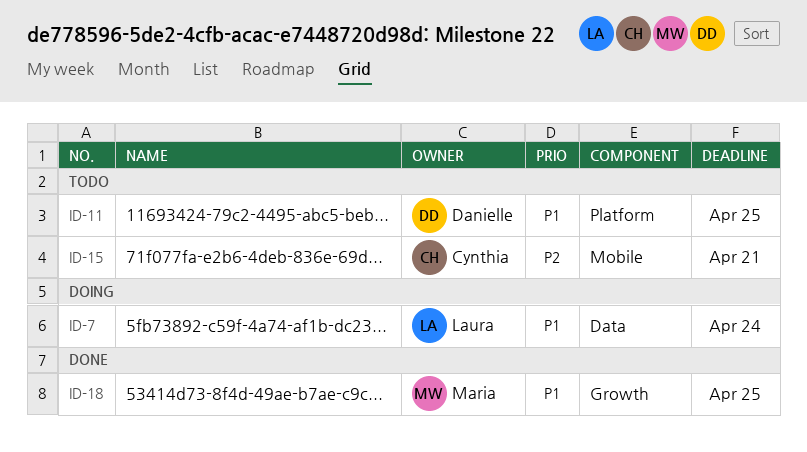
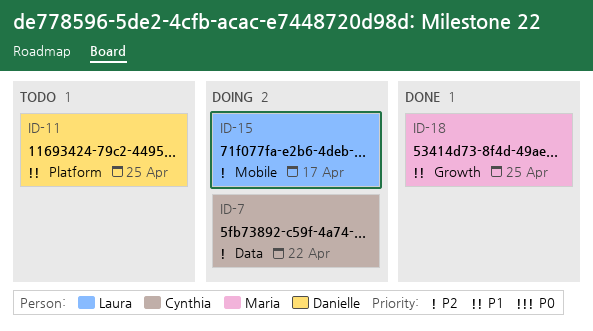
ID-7, owner: Laura -> Cynthia
ID-7, priority: P1 -> P2
ID-7, due: Apr 24 -> Apr 22
ID-15, status: Todo -> Doing
ID-15, owner: Cynthia -> Laura
ID-15, due: Apr 21 -> Apr 17

